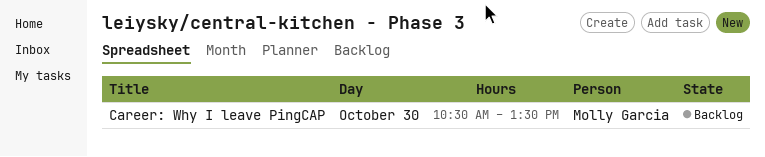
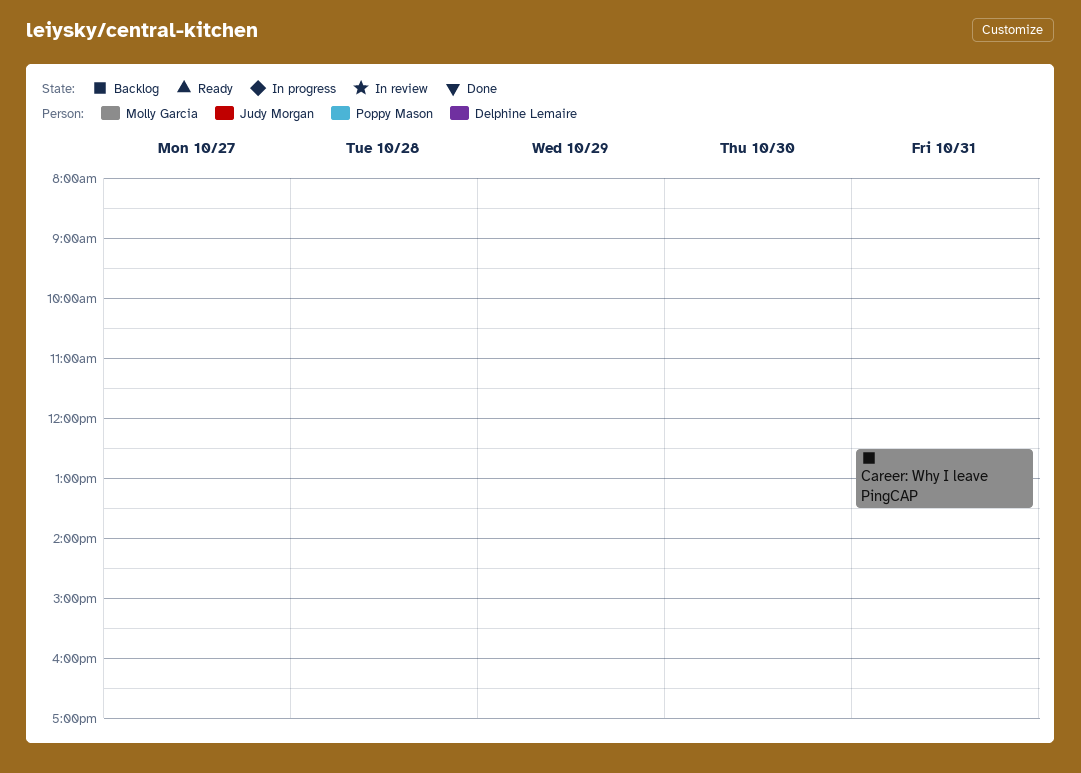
Career: Why I leave PingCAP, day: Oct 30 -> Oct 31
Career: Why I leave PingCAP, begins: 10:30 -> 12:30

